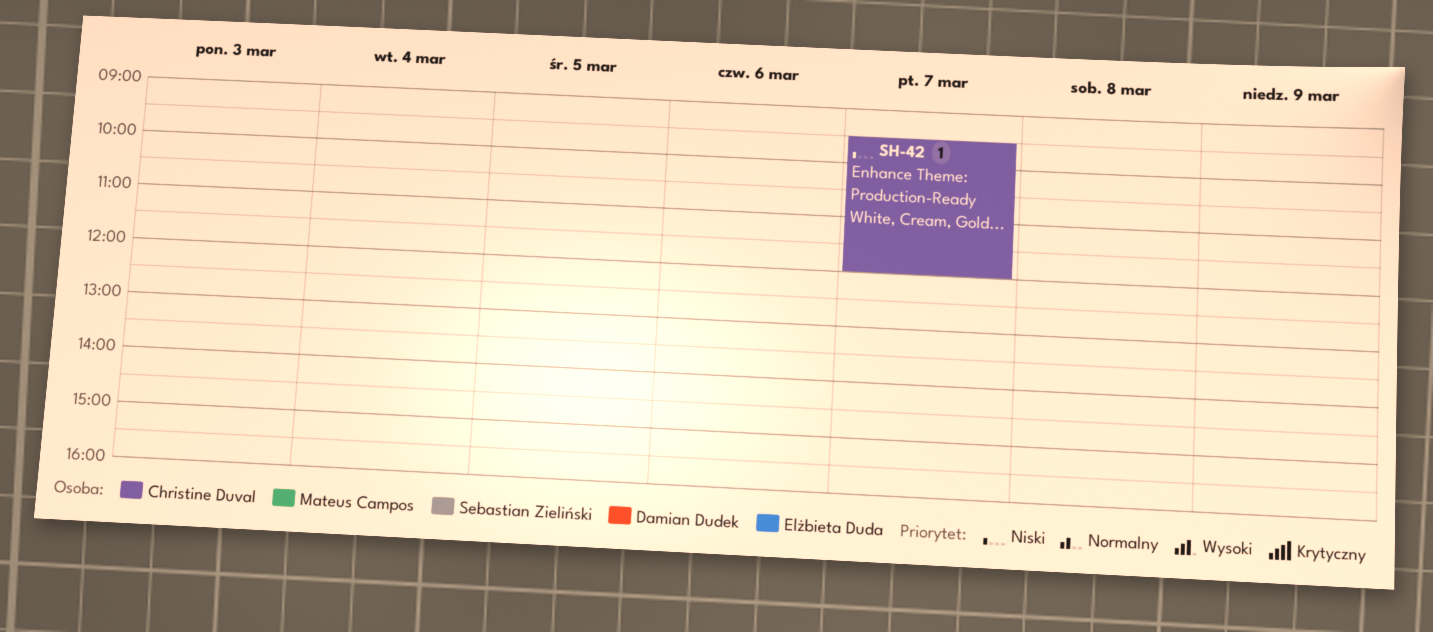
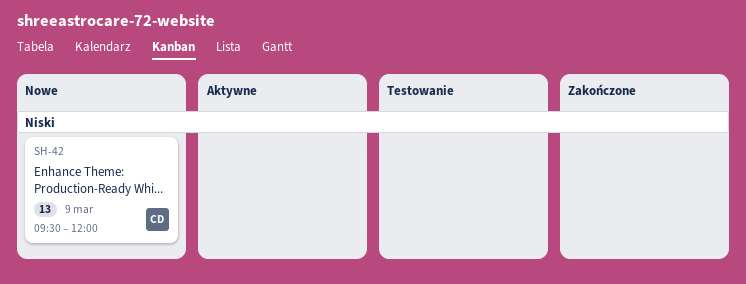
SH-42, estimate: 1 -> 13
SH-42, day: Mar 7 -> Mar 9

